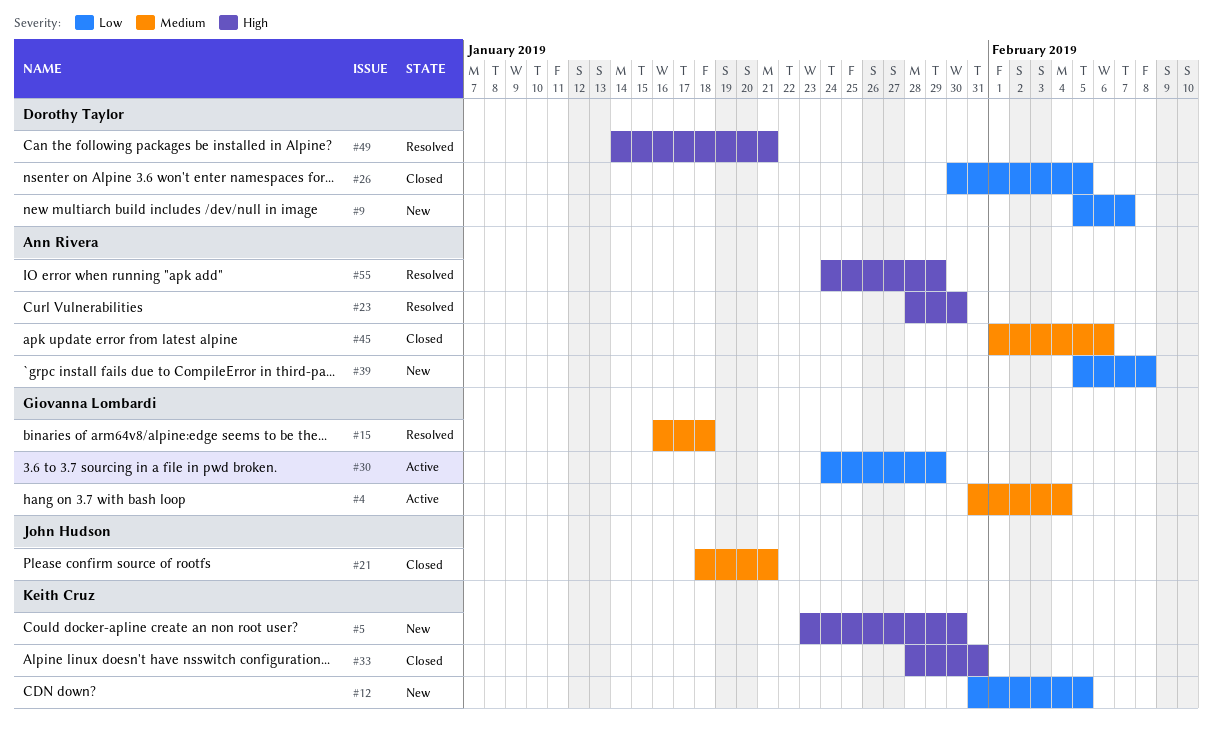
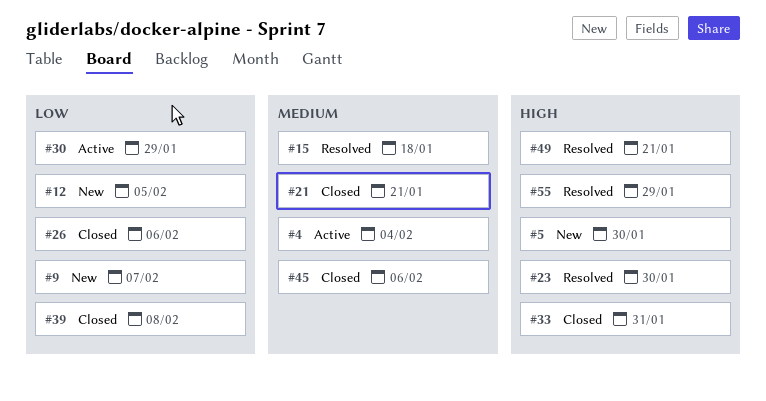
#26, due: Feb 5 -> Feb 6
#39, status: New -> Closed

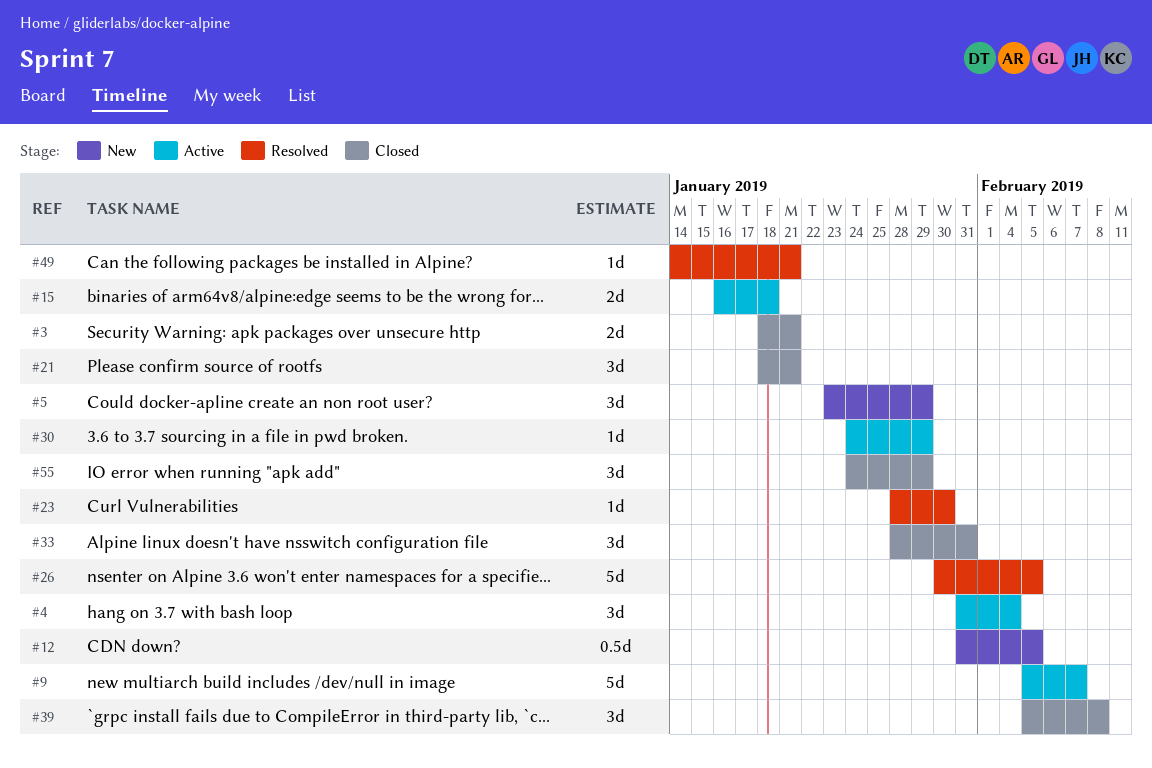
#3: none -> present
#5, due: Jan 30 -> Jan 29
#9, status: New -> Active
#15, status: Resolved -> Active
#26, status: Closed -> Resolved
#26, due: Feb 6 -> Feb 5
#45: present -> none
#55, status: Resolved -> Closed

